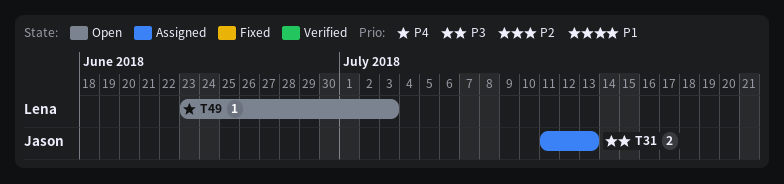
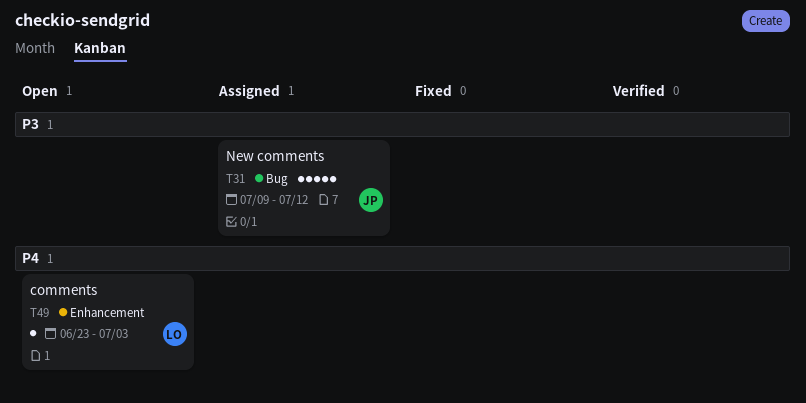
T31, estimate: 2 -> 5
T31, start: Jul 11 -> Jul 9
T31, due: Jul 13 -> Jul 12

